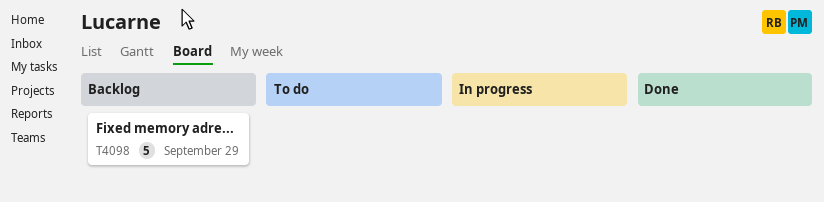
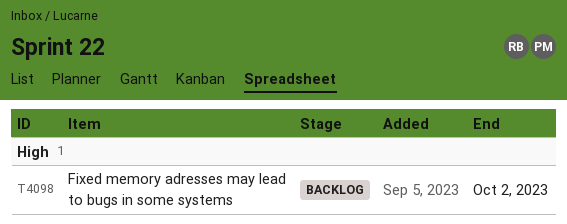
T4098, due: Sep 29 -> Oct 2

